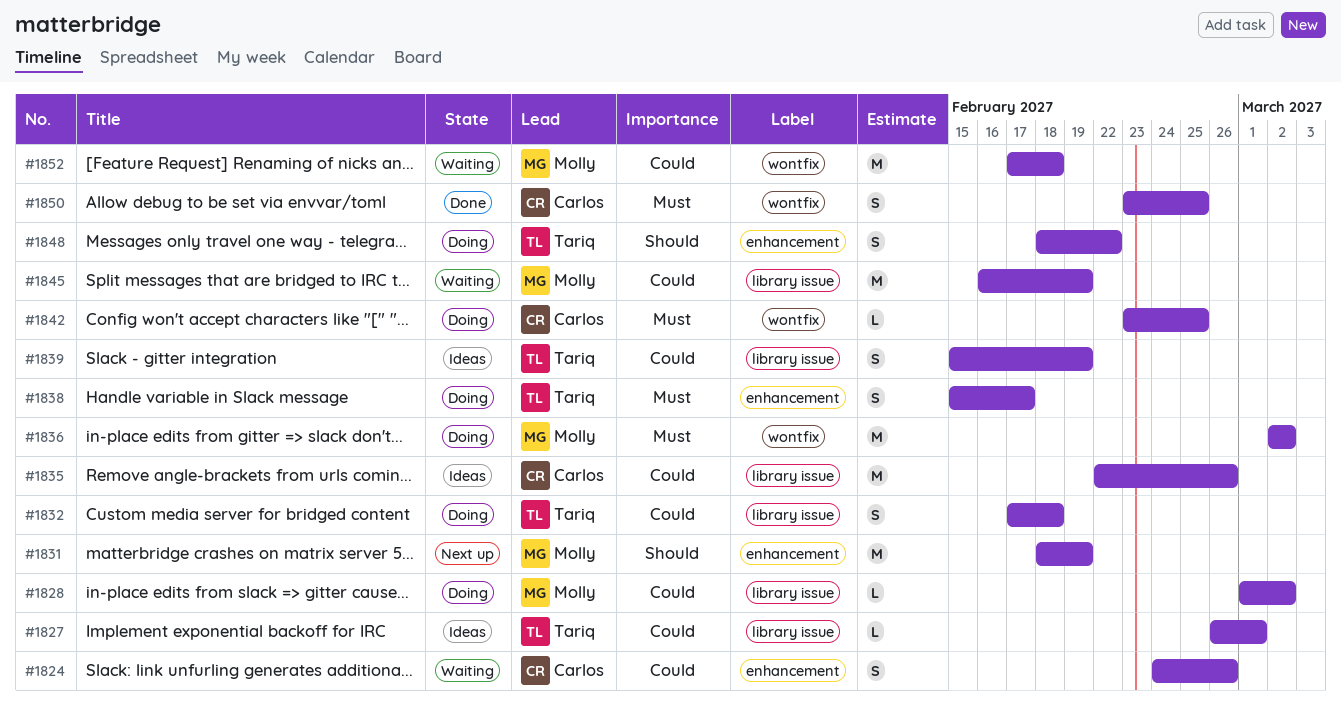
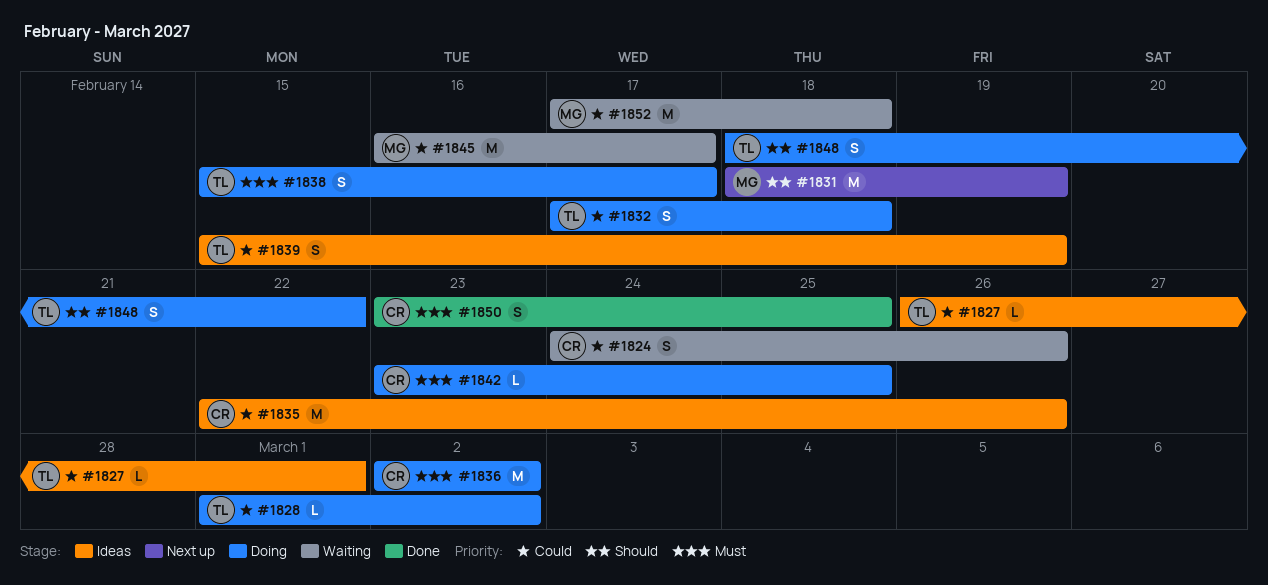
#1828, owner: Molly -> Tariq
#1836, owner: Molly -> Carlos
#1845, due: Feb 19 -> Feb 17

